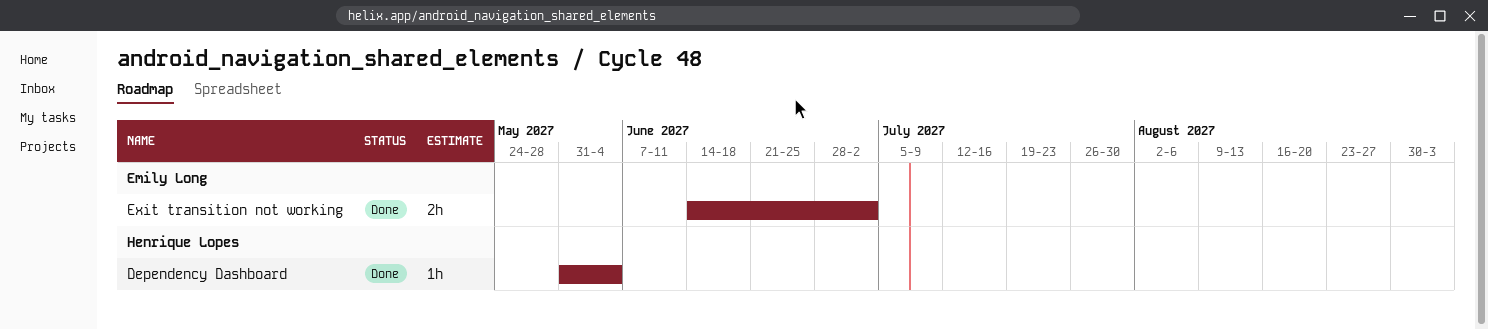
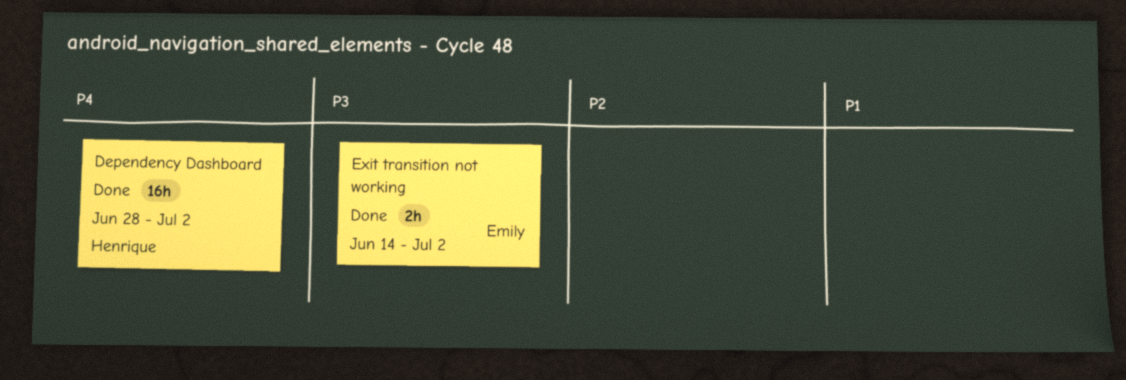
Dependency Dashboard, estimate: 1h -> 16h
Dependency Dashboard, start: May 31 -> Jun 28
Dependency Dashboard, due: Jun 4 -> Jul 2

